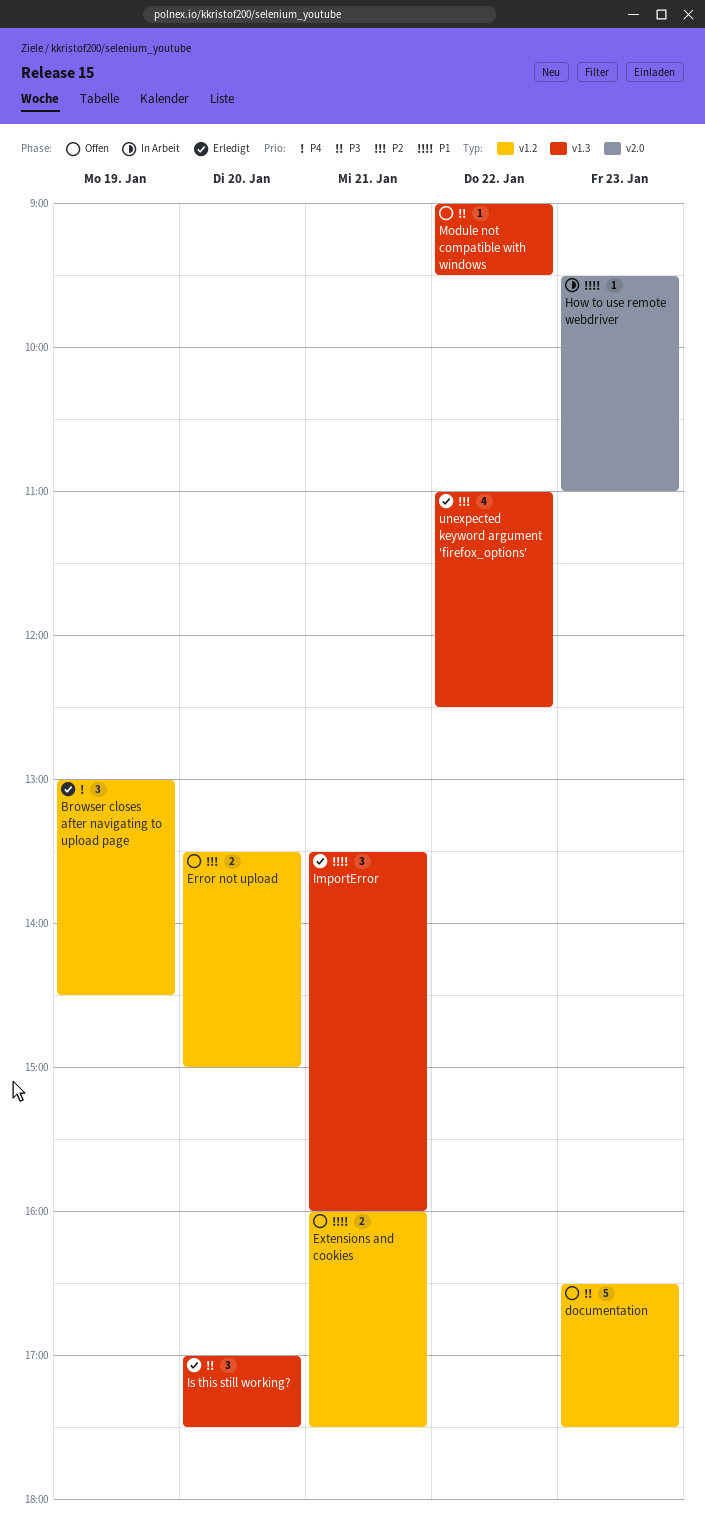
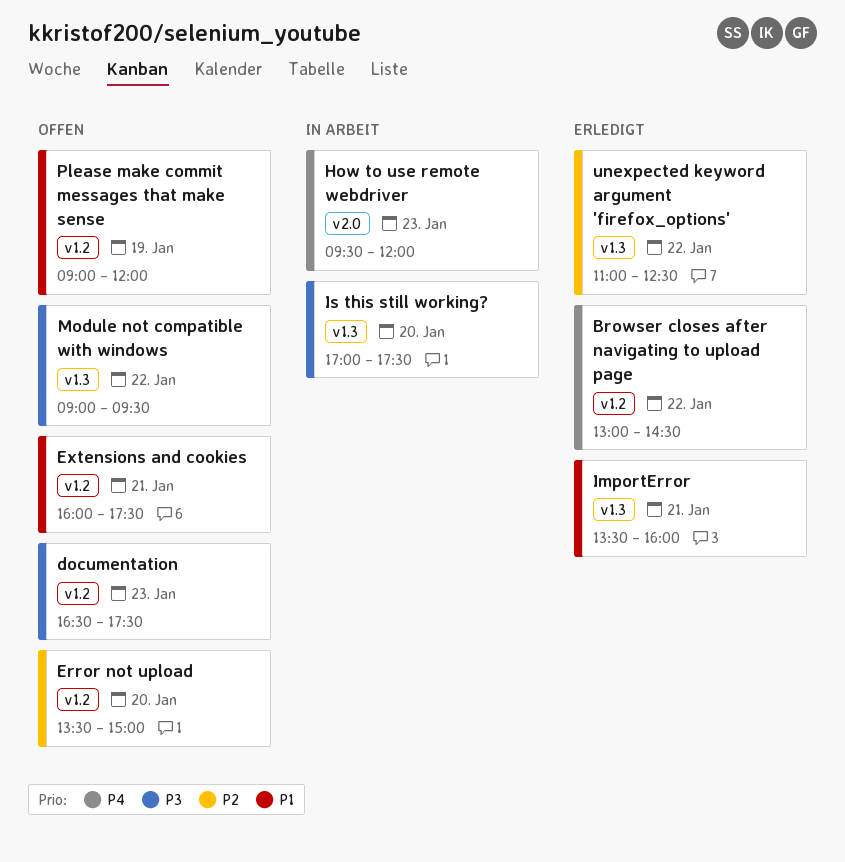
Browser closes after navigating to upload page, day: Jan 19 -> Jan 22
How to use remote webdriver, priority: P1 -> P4
How to use remote webdriver, ends: 11:00 -> 12:00
Is this still working?, status: Erledigt -> In Arbeit
Please make commit messages that make sense: none -> present

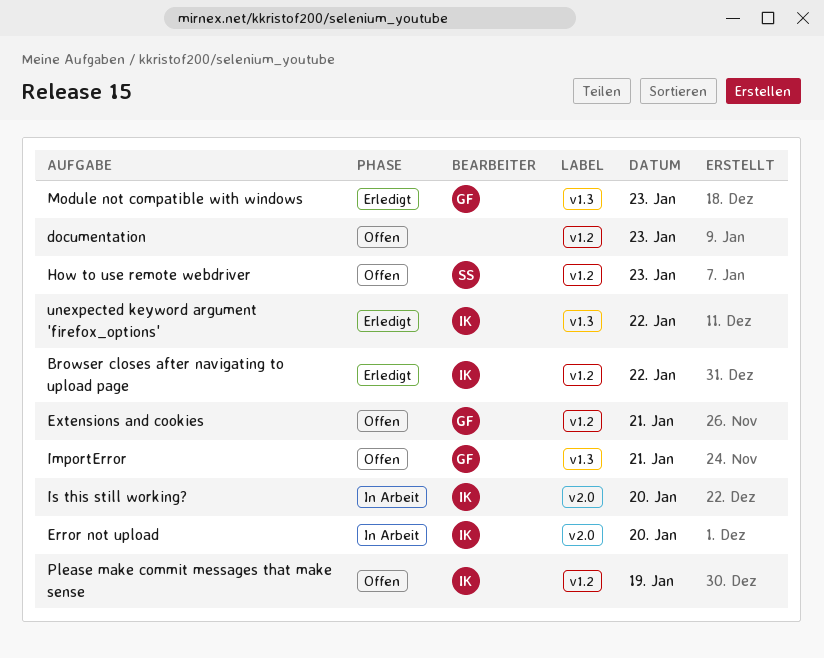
Error not upload, status: Offen -> In Arbeit
Error not upload, label: v1.2 -> v2.0
How to use remote webdriver, status: In Arbeit -> Offen
How to use remote webdriver, label: v2.0 -> v1.2
ImportError, status: Erledigt -> Offen
Is this still working?, label: v1.3 -> v2.0
Module not compatible with windows, status: Offen -> Erledigt
Module not compatible with windows, day: Jan 22 -> Jan 23

